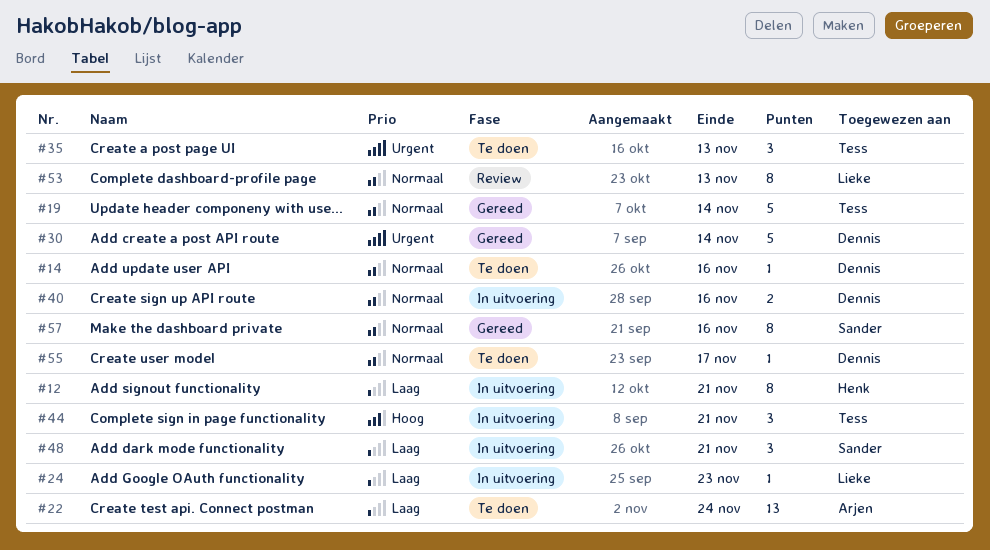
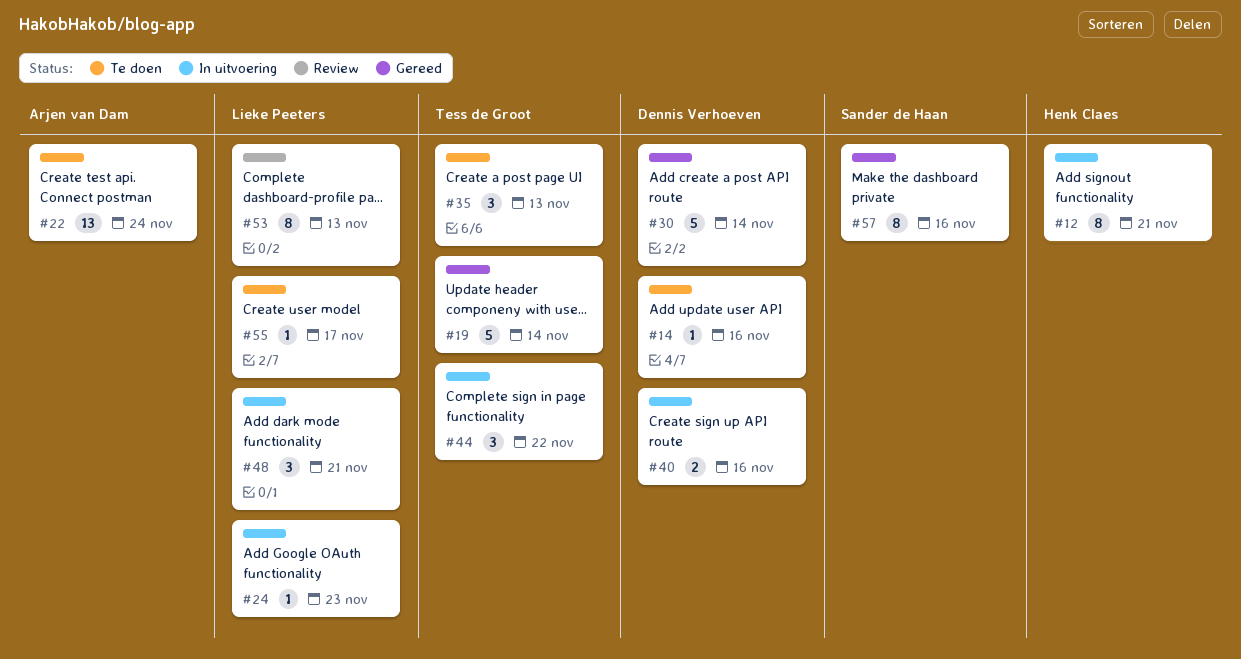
#44, due: Nov 21 -> Nov 22
#48, owner: Sander de Haan -> Lieke Peeters
#55, owner: Dennis Verhoeven -> Lieke Peeters

